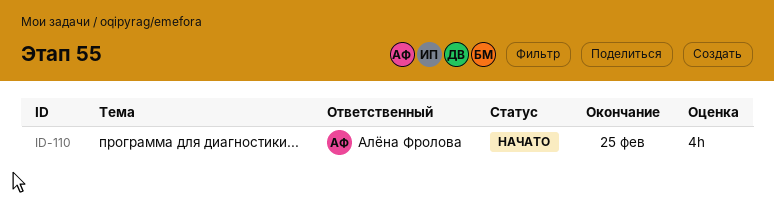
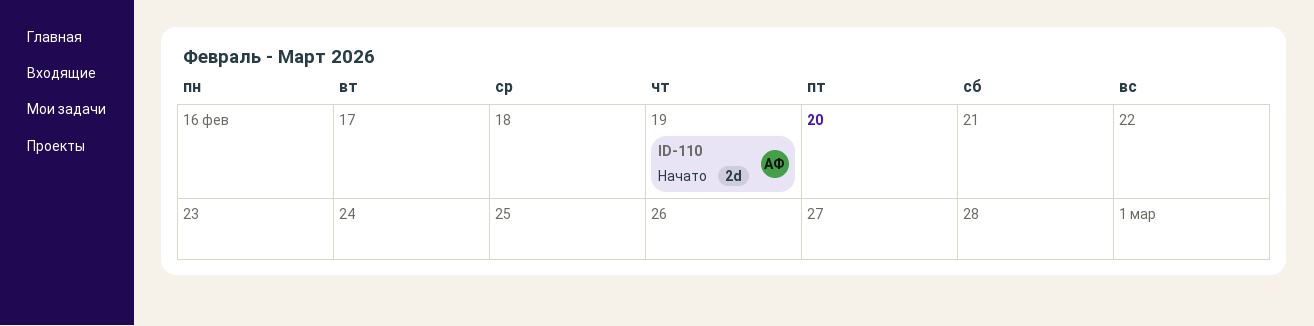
ID-110, estimate: 4h -> 2d
ID-110, due: Feb 25 -> Feb 19

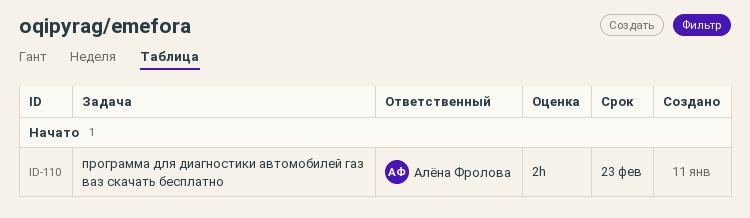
ID-110, estimate: 2d -> 2h
ID-110, due: Feb 19 -> Feb 23

